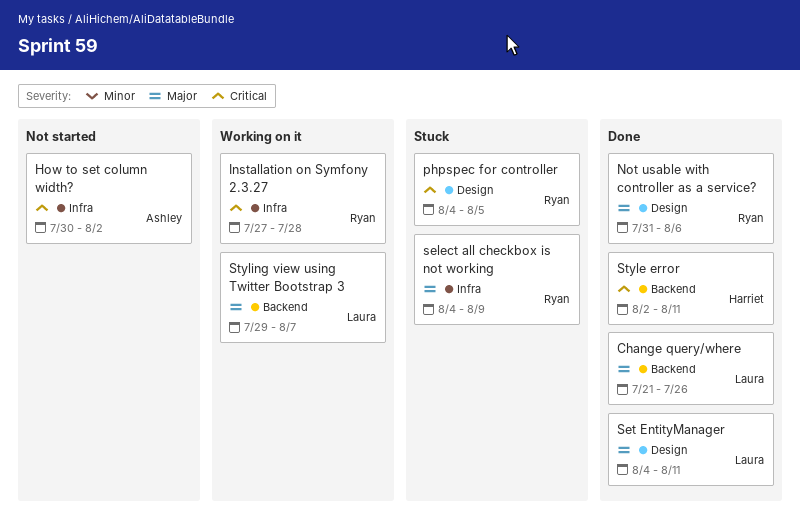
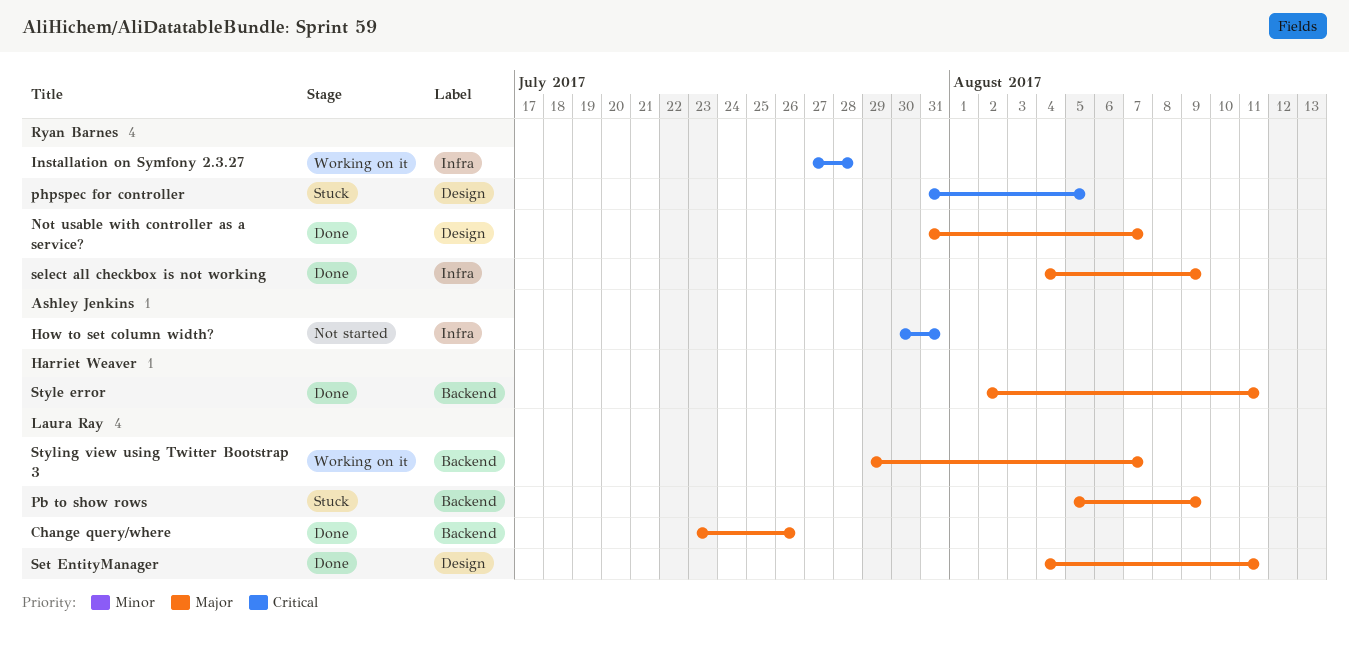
Change query/where, start: Jul 21 -> Jul 23
How to set column width?, due: Aug 2 -> Jul 31
Not usable with controller as a service?, due: Aug 6 -> Aug 7
Pb to show rows: none -> present
phpspec for controller, start: Aug 4 -> Jul 31
select all checkbox is not working, status: Stuck -> Done
Style error, priority: Critical -> Major

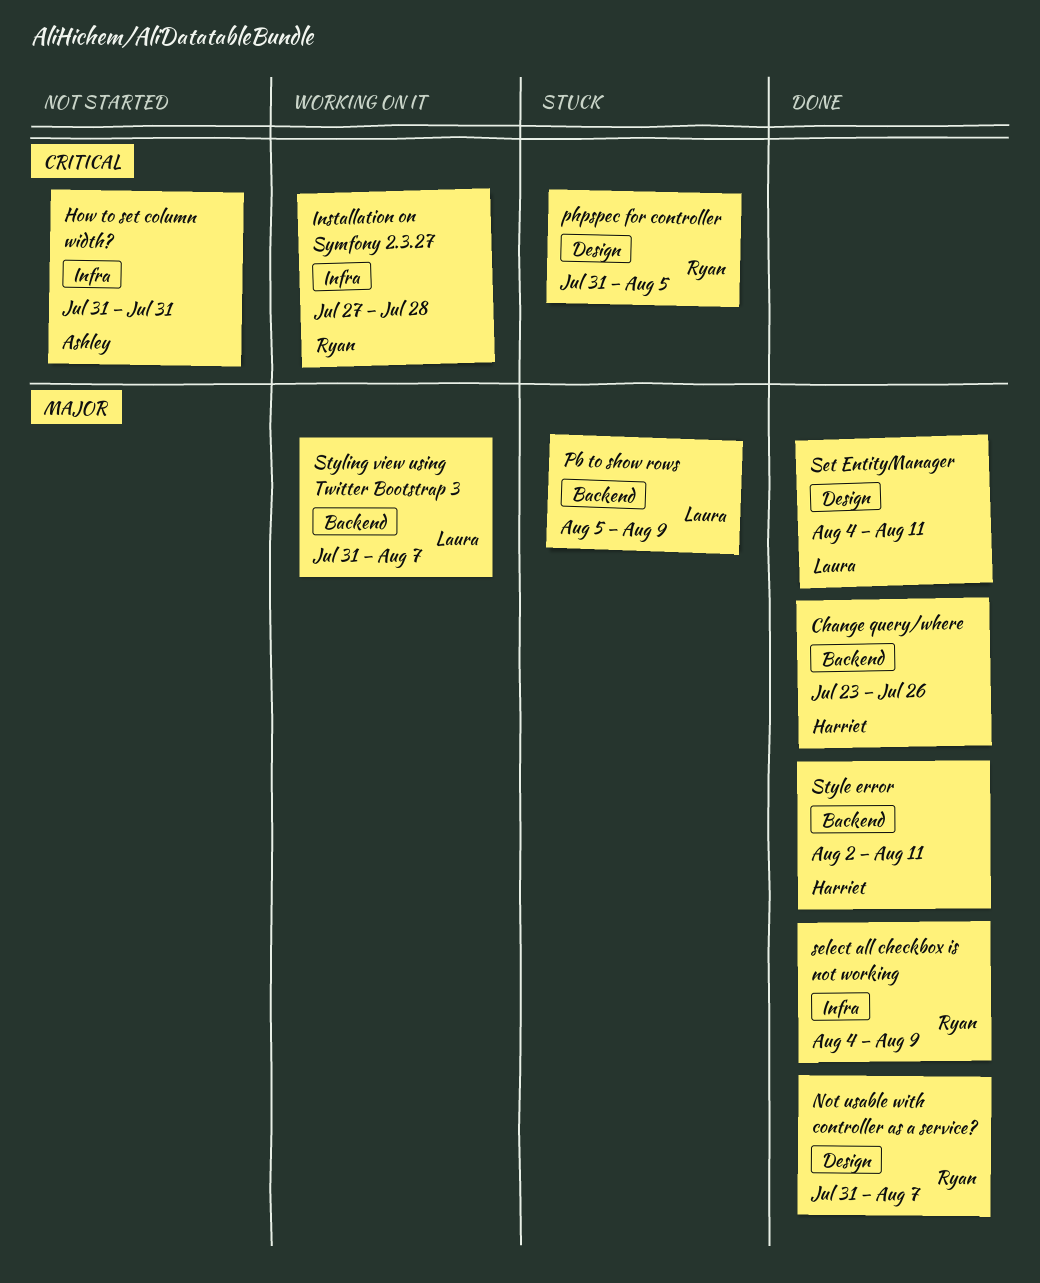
Change query/where, owner: Laura Ray -> Harriet Weaver
How to set column width?, start: Jul 30 -> Jul 31
Styling view using Twitter Bootstrap 3, start: Jul 29 -> Jul 31

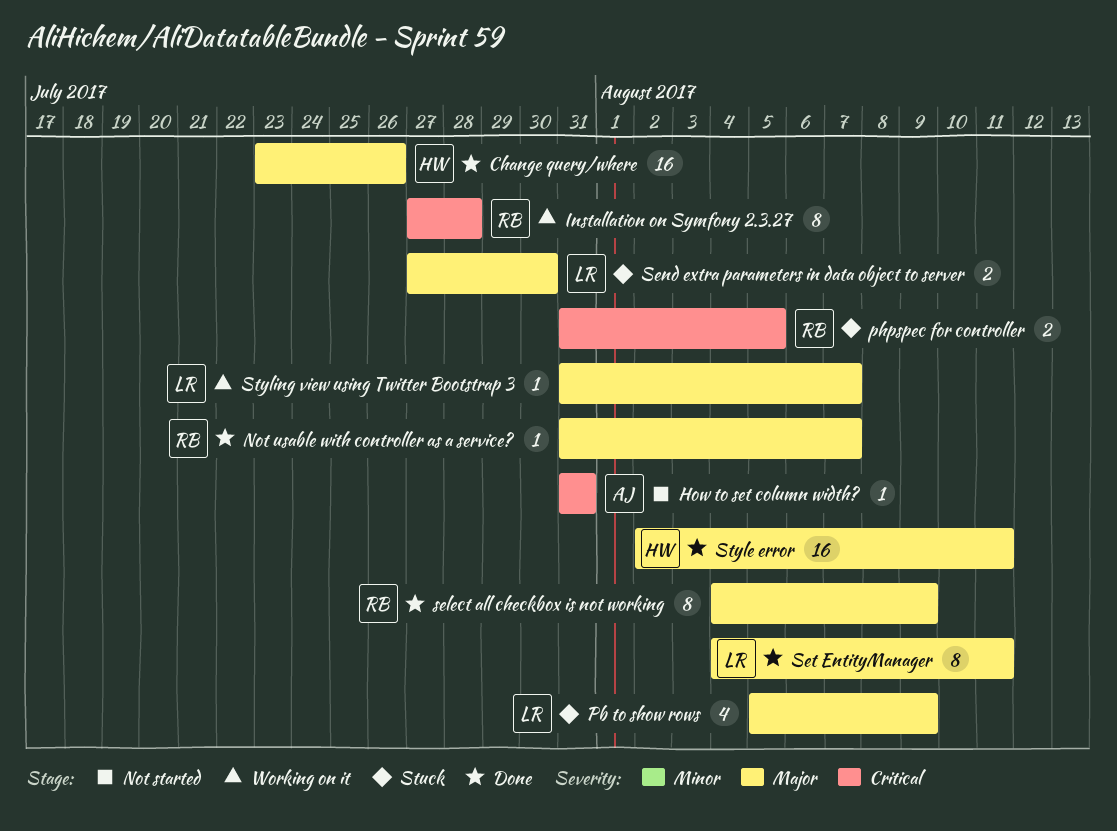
Send extra parameters in data object to server: none -> present

